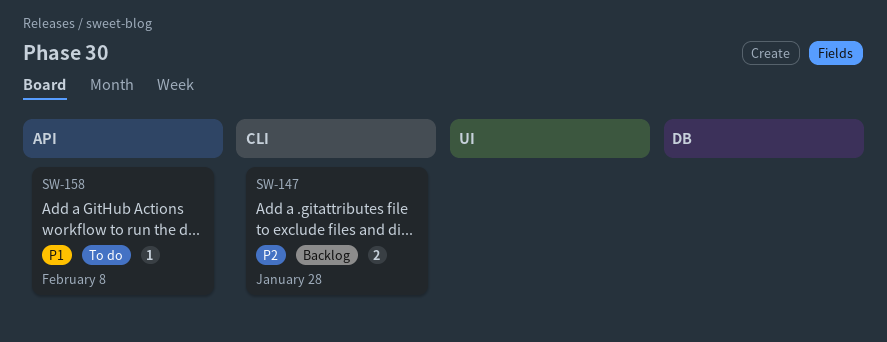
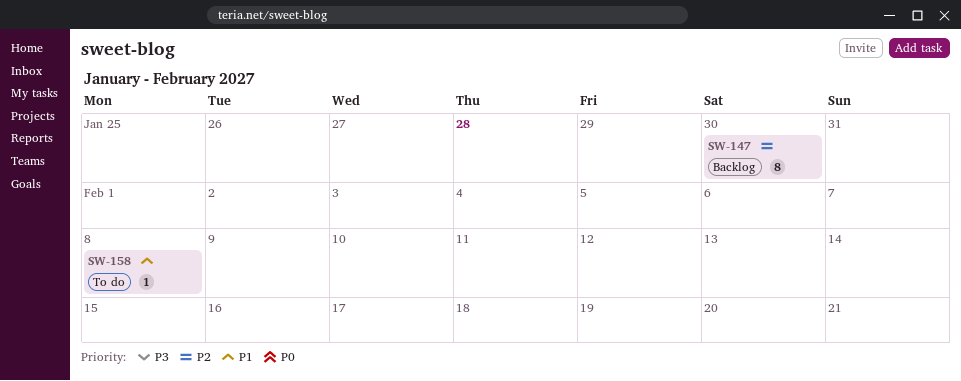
SW-147, estimate: 2 -> 8
SW-147, due: Jan 28 -> Jan 30

